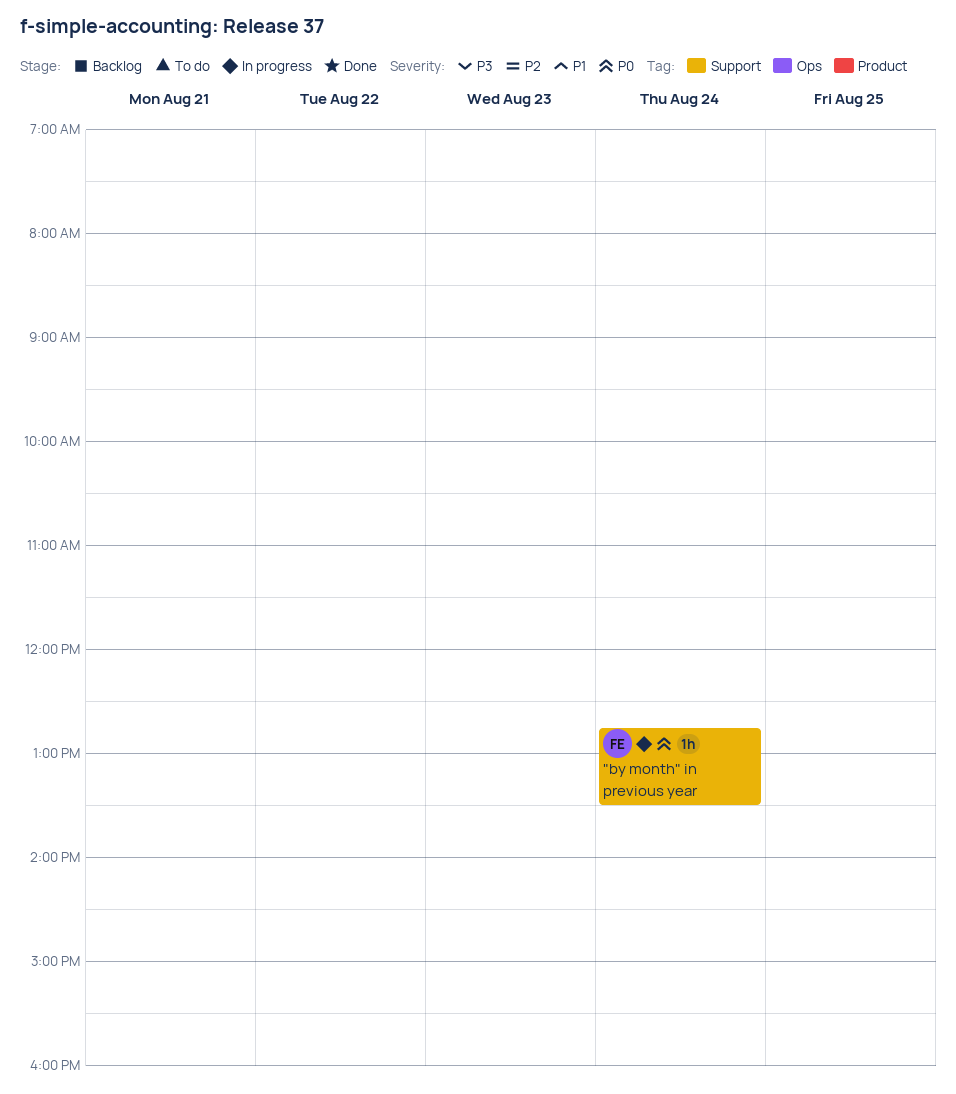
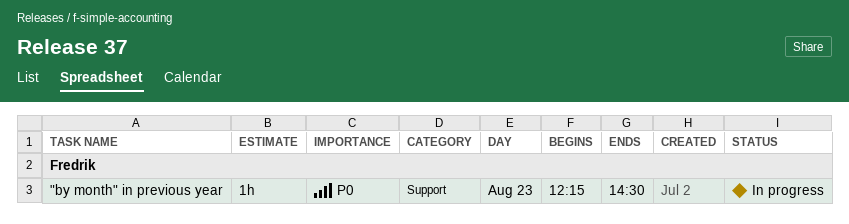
"by month" in previous year, day: Aug 24 -> Aug 23
"by month" in previous year, begins: 12:45 -> 12:15
"by month" in previous year, ends: 13:30 -> 14:30

